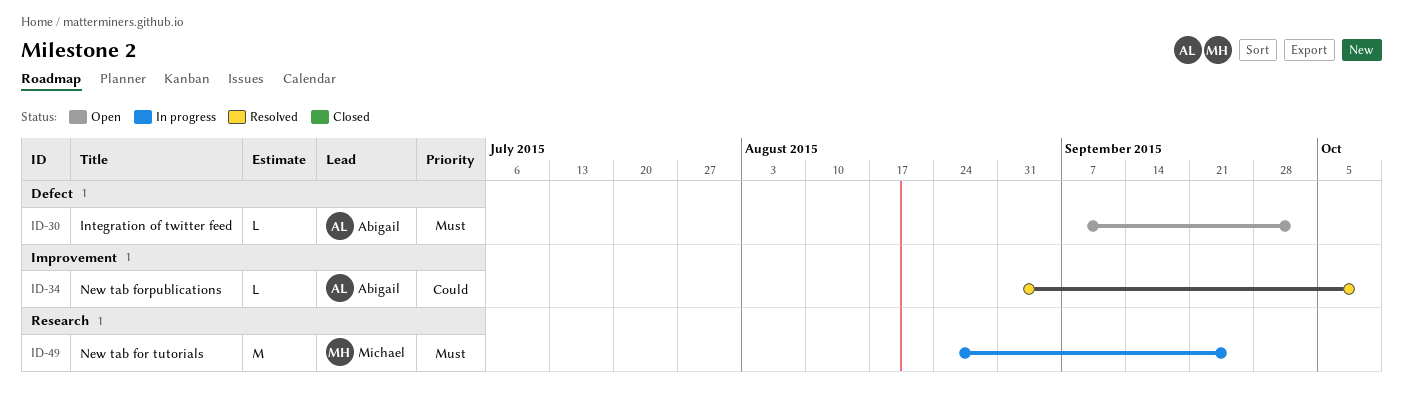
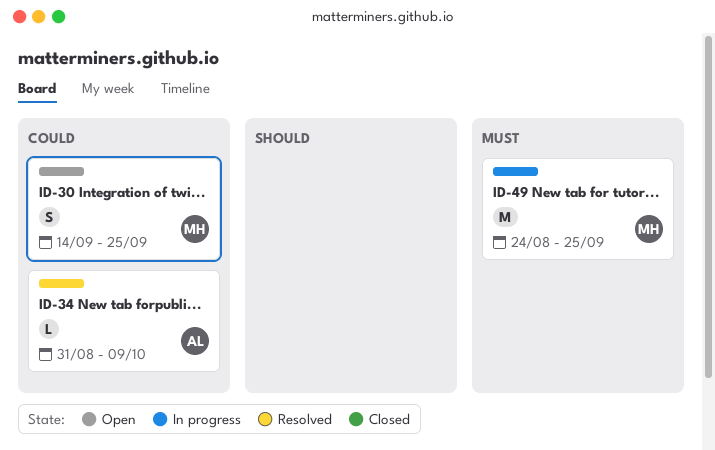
ID-30, owner: Abigail -> Michael
ID-30, priority: Must -> Could
ID-30, estimate: L -> S
ID-30, start: Sep 7 -> Sep 14
ID-30, due: Oct 2 -> Sep 25

